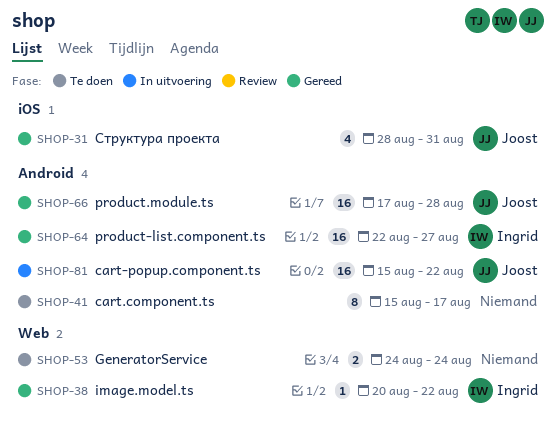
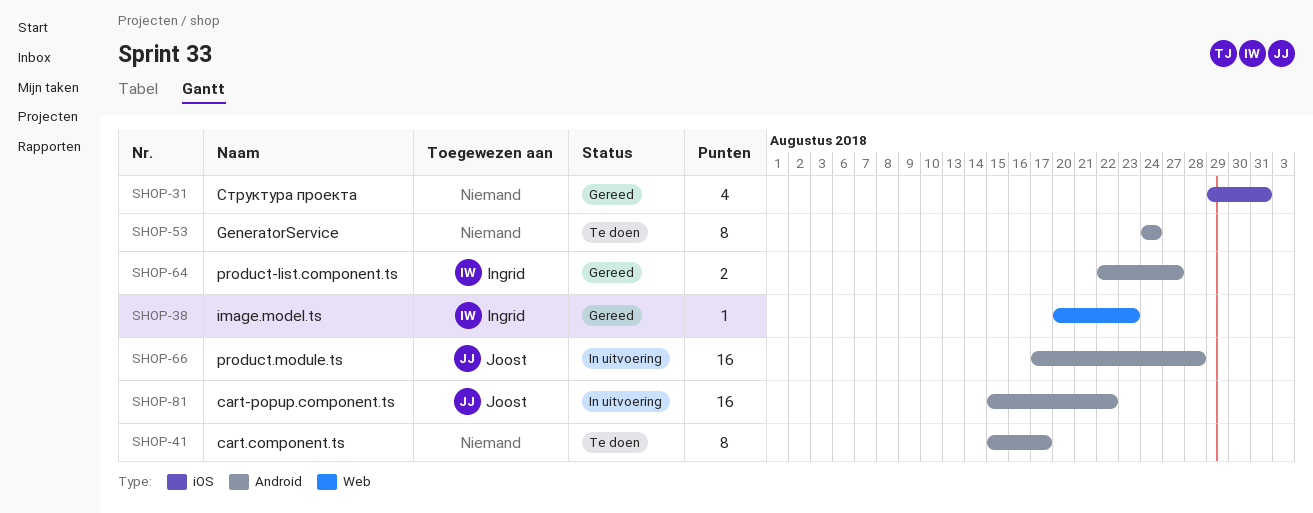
SHOP-31, owner: Joost -> none
SHOP-31, start: Aug 28 -> Aug 29
SHOP-38, due: Aug 22 -> Aug 23
SHOP-53, label: Web -> Android
SHOP-53, estimate: 2 -> 8
SHOP-64, estimate: 16 -> 2
SHOP-66, status: Gereed -> In uitvoering

